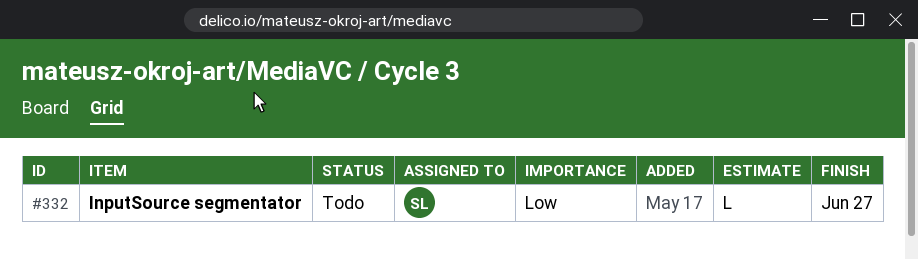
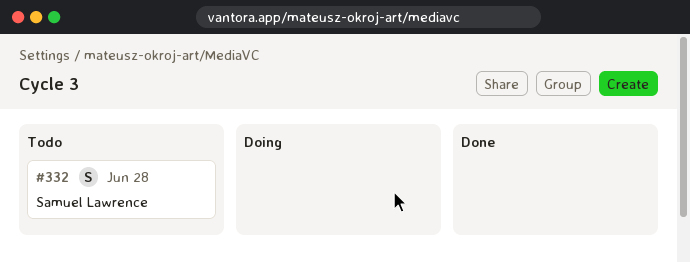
#332, estimate: L -> S
#332, due: Jun 27 -> Jun 28

